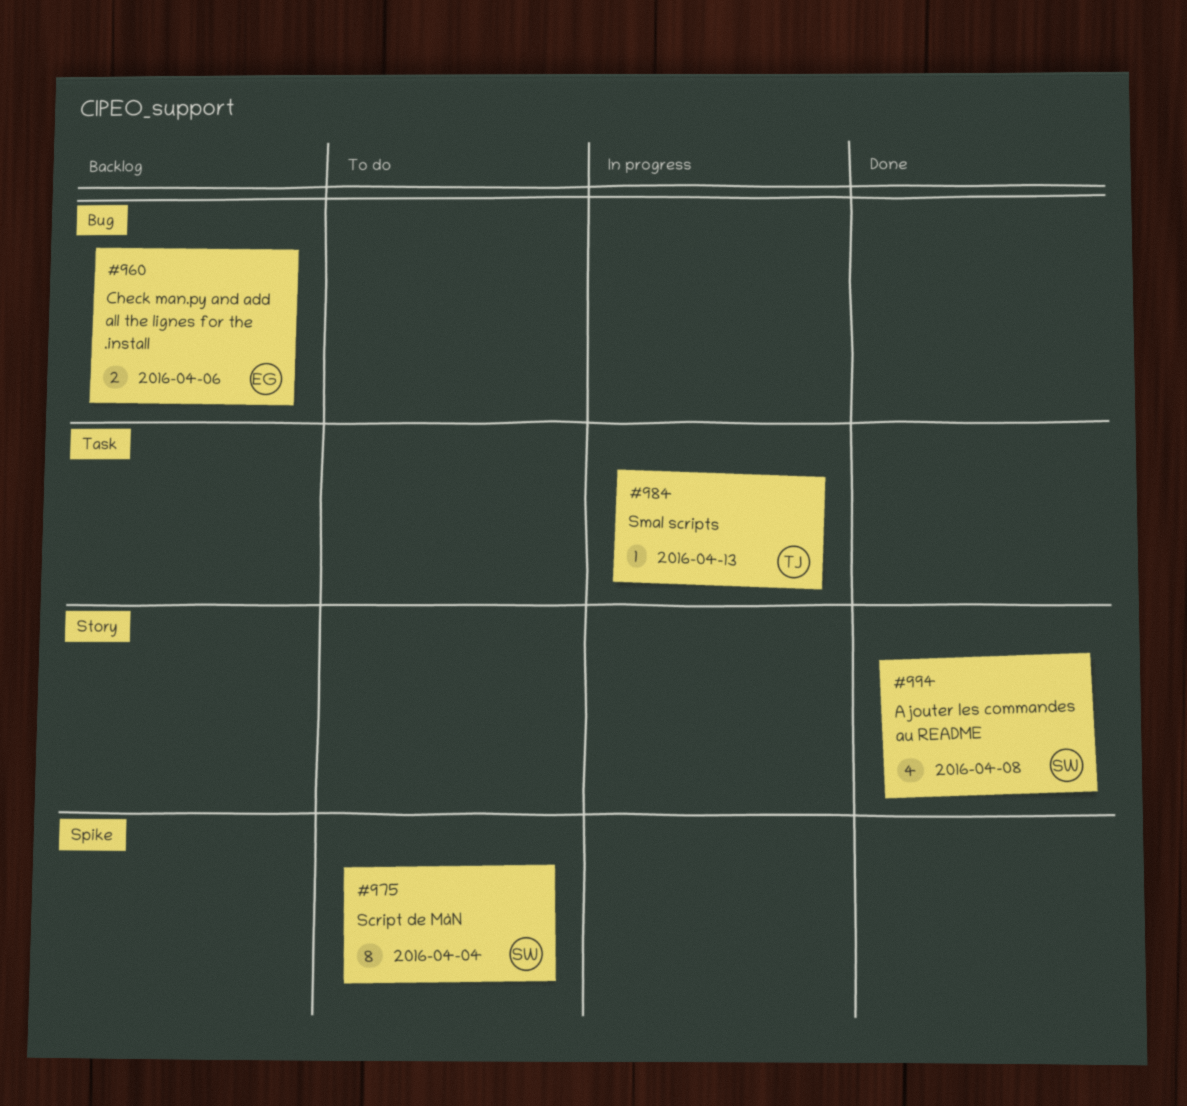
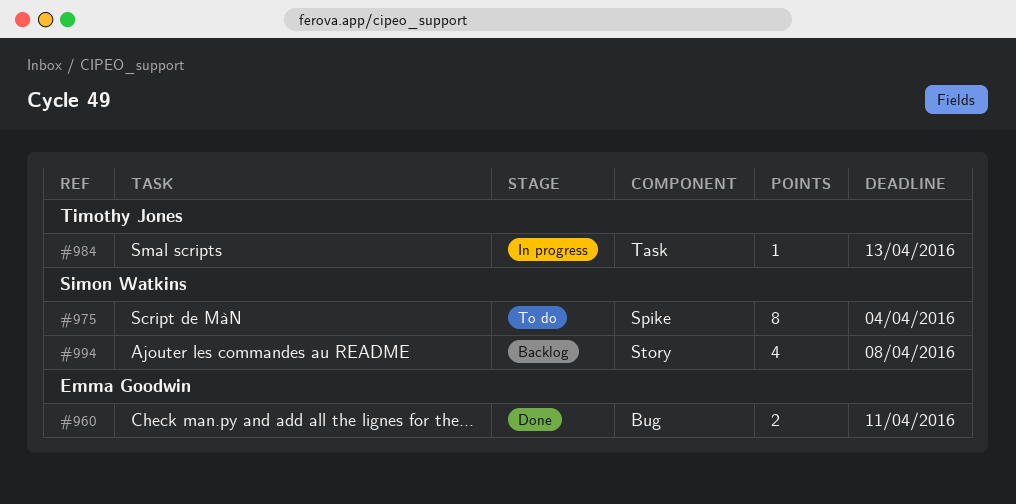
#960, status: Backlog -> Done
#960, due: Apr 6 -> Apr 11
#994, status: Done -> Backlog

